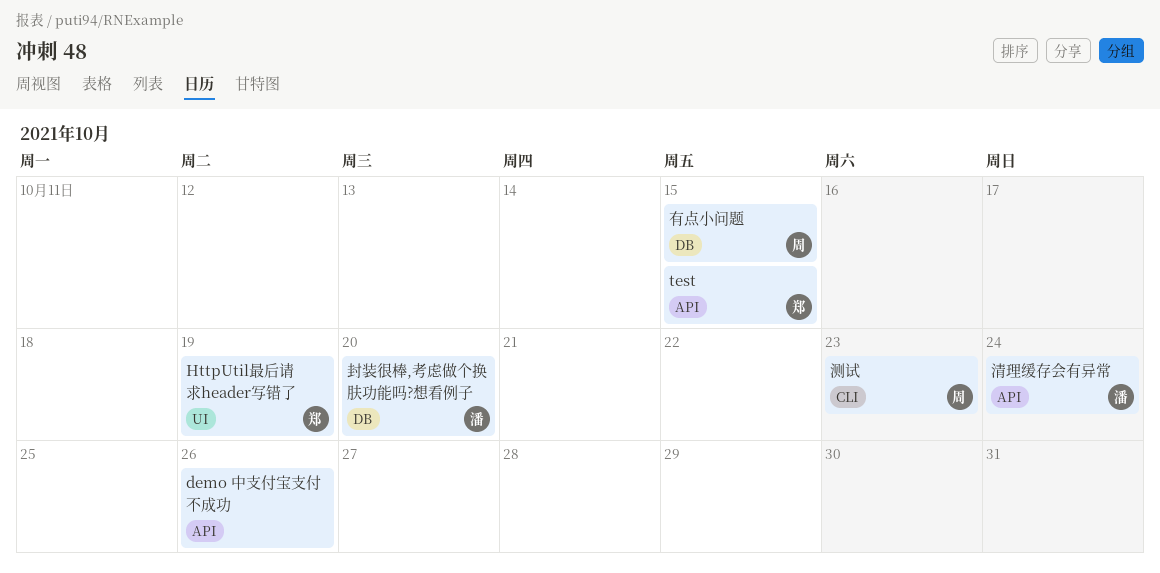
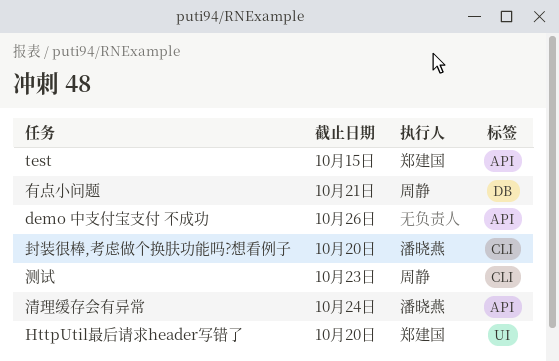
HttpUtil最后请求header写错了, due: Oct 19 -> Oct 20
封装很棒,考虑做个换肤功能吗?想看例子, label: DB -> CLI
有点小问题, due: Oct 15 -> Oct 21

